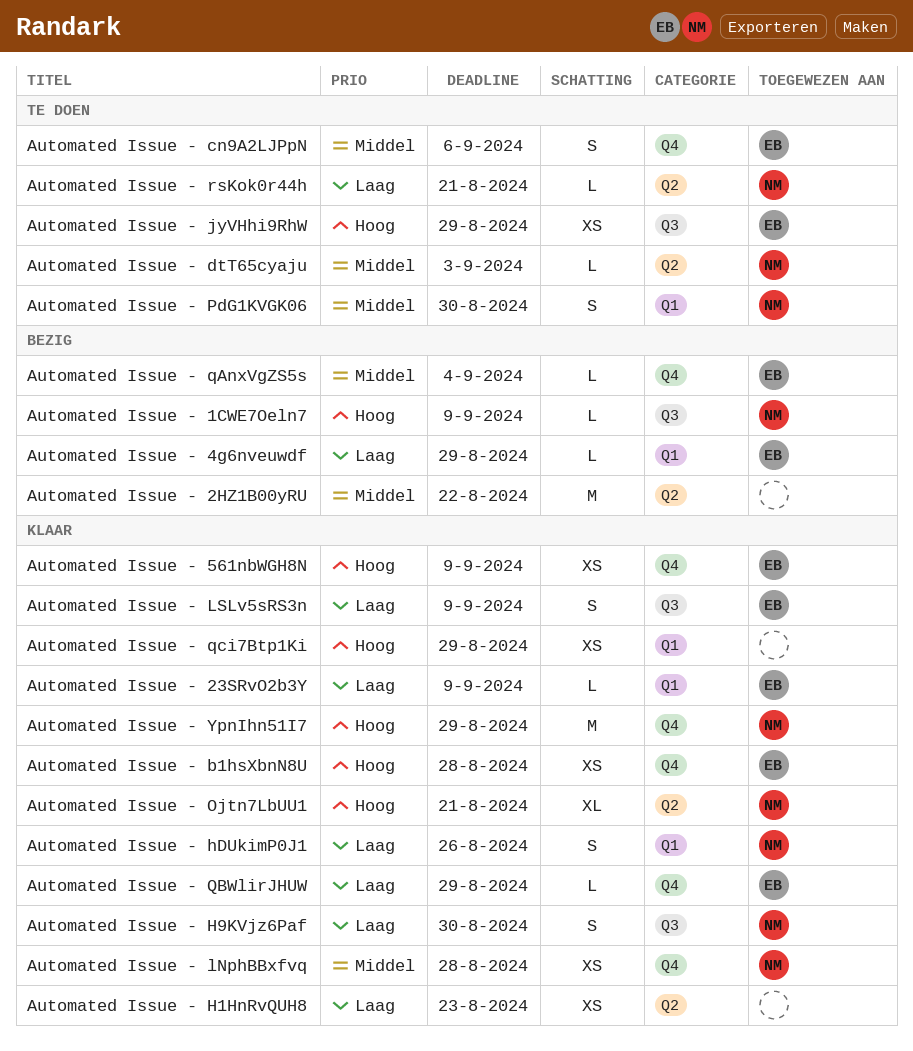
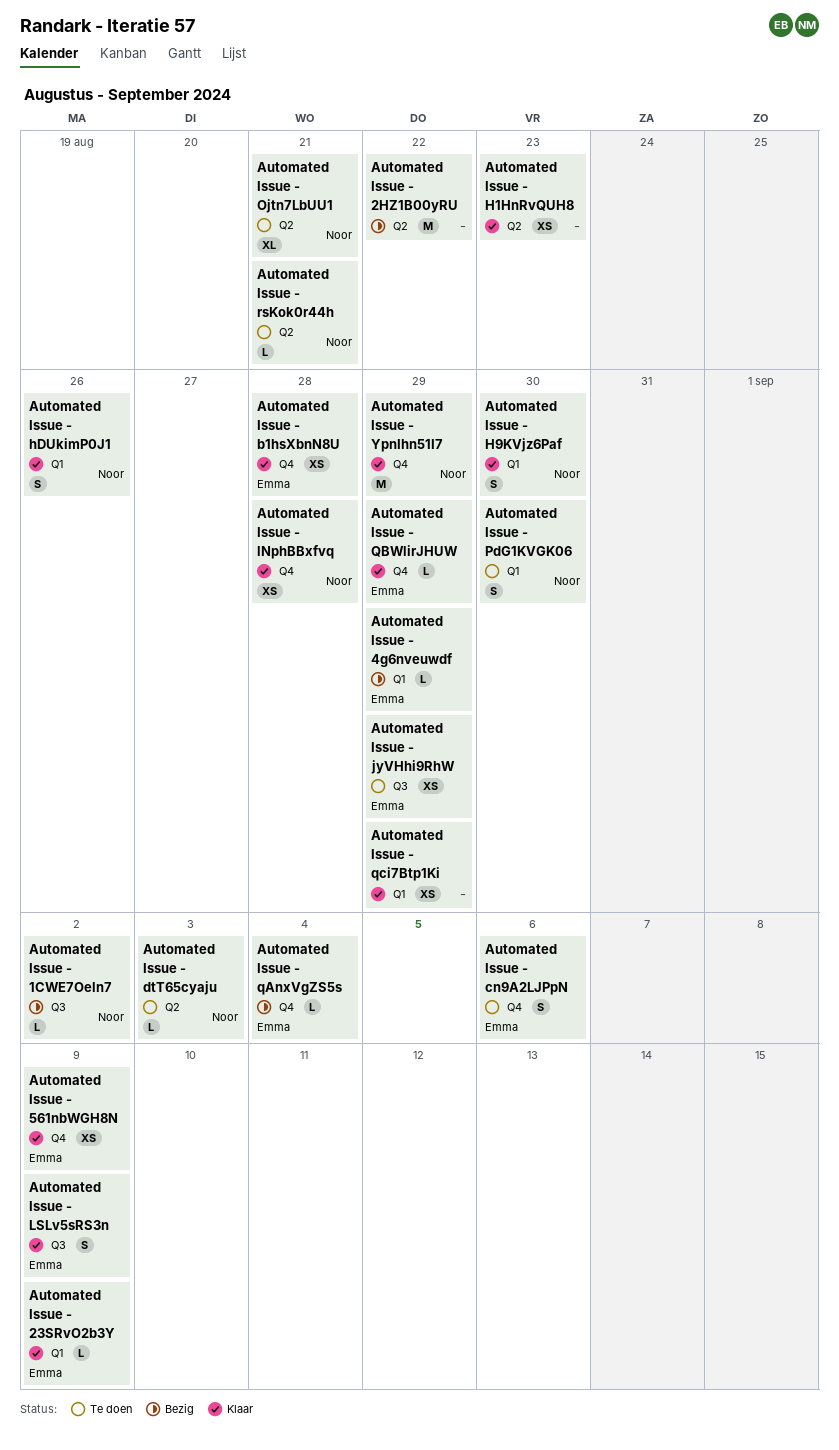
Automated Issue - 1CWE7Oeln7, due: Sep 9 -> Sep 2
Automated Issue - H9KVjz6Paf, label: Q3 -> Q1
Automated Issue - Ojtn7LbUU1, status: Klaar -> Te doen

